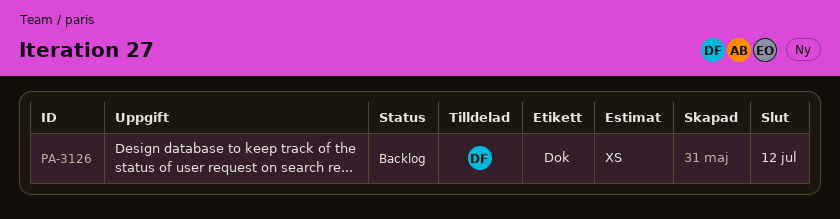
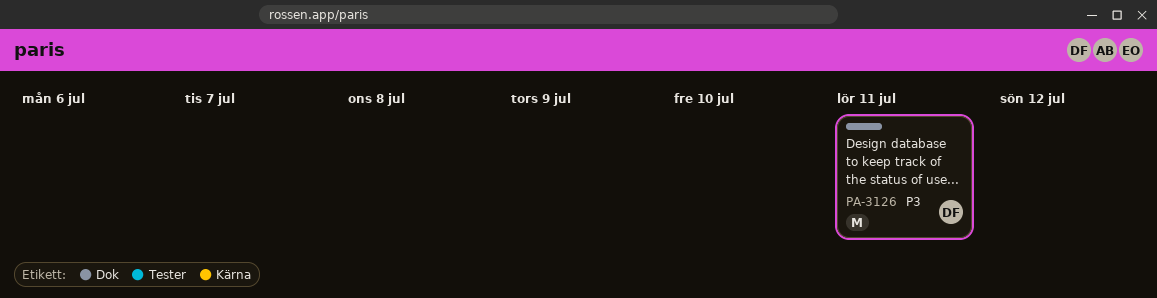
PA-3126, estimate: XS -> M
PA-3126, due: Jul 12 -> Jul 11

